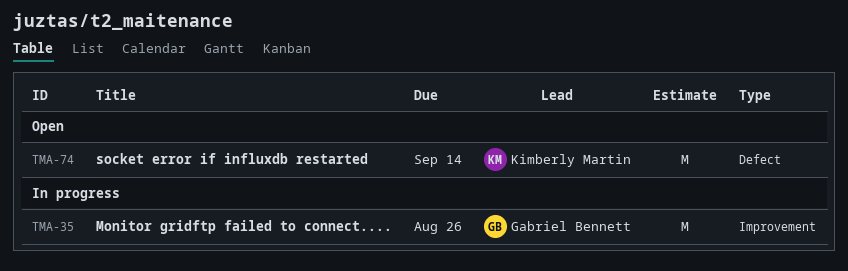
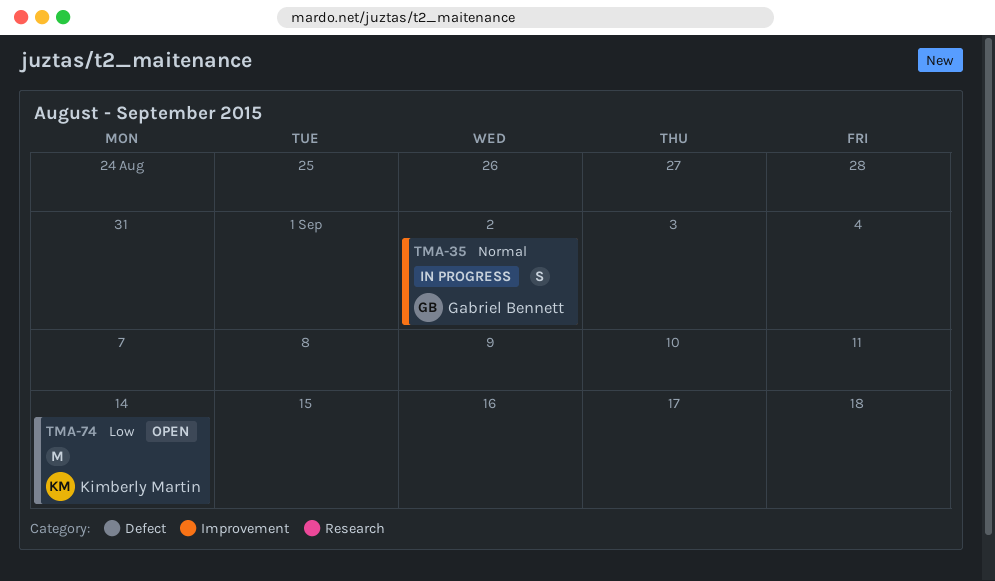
TMA-35, estimate: M -> S
TMA-35, due: Aug 26 -> Sep 2

